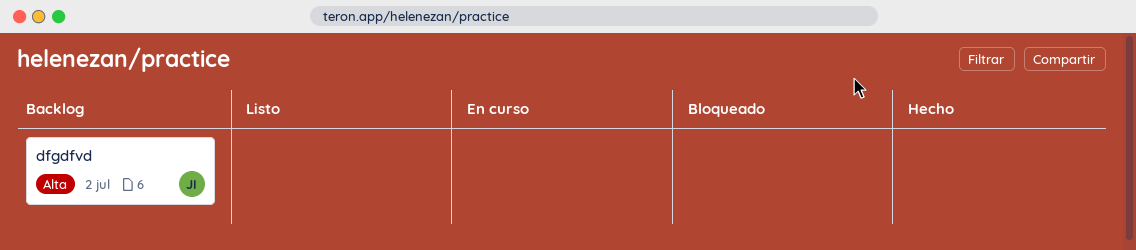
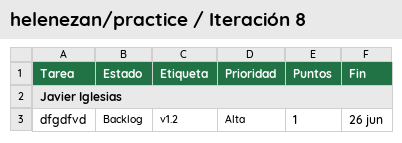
dfgdfvd, due: Jul 2 -> Jun 26

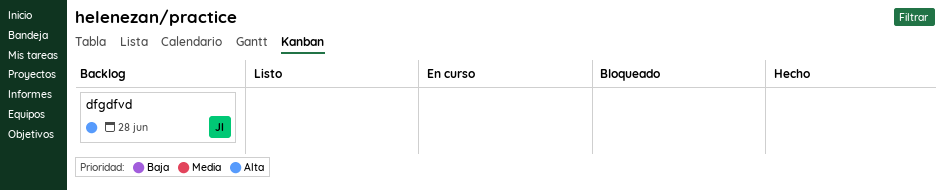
dfgdfvd, due: Jun 26 -> Jun 28

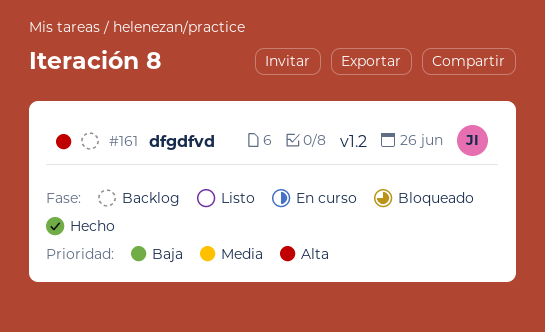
dfgdfvd, due: Jun 28 -> Jun 26

